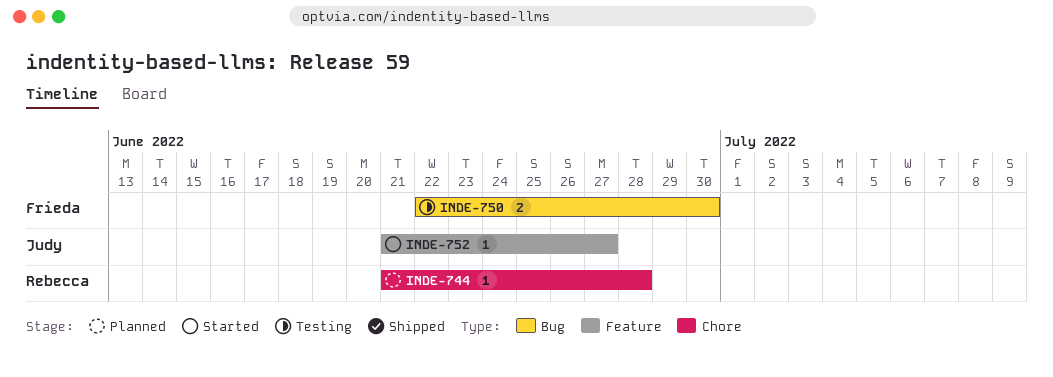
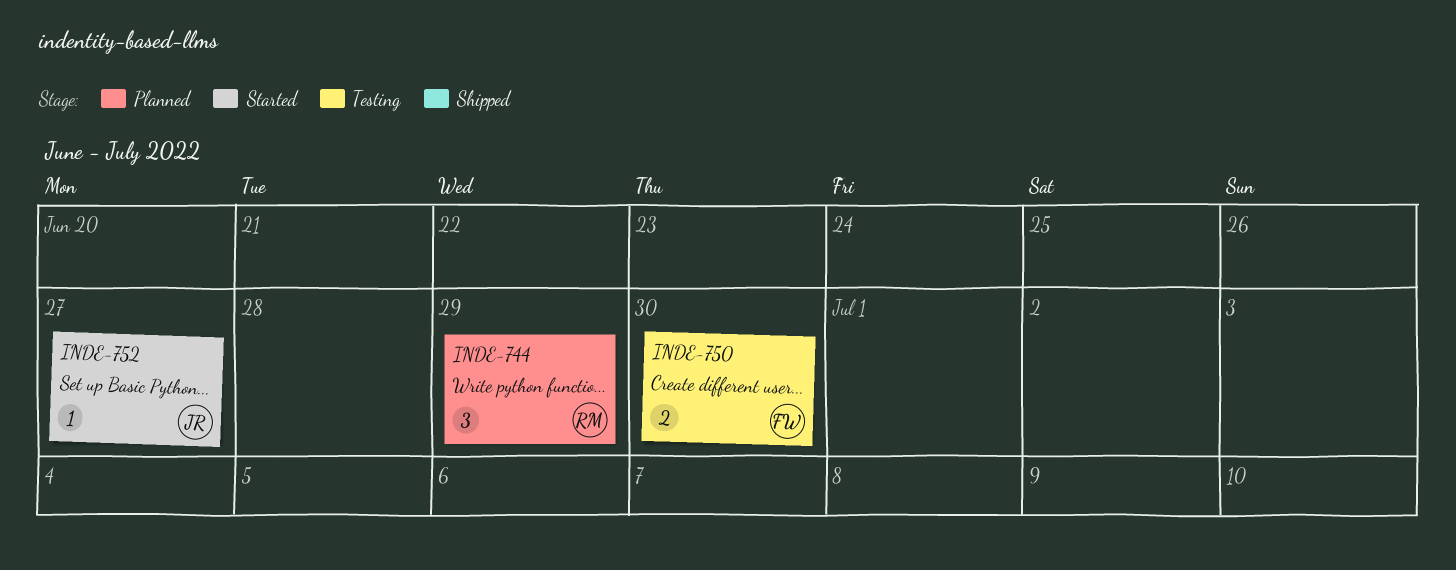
INDE-744, estimate: 1 -> 3
INDE-744, due: Jun 28 -> Jun 29

